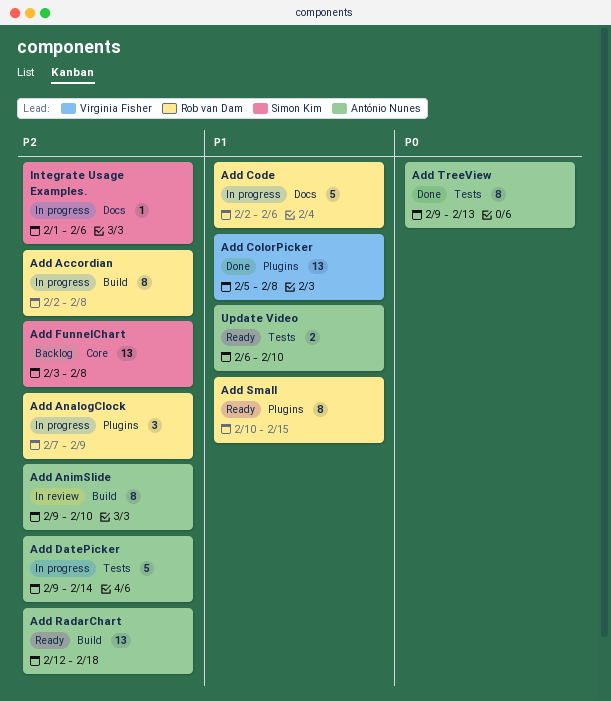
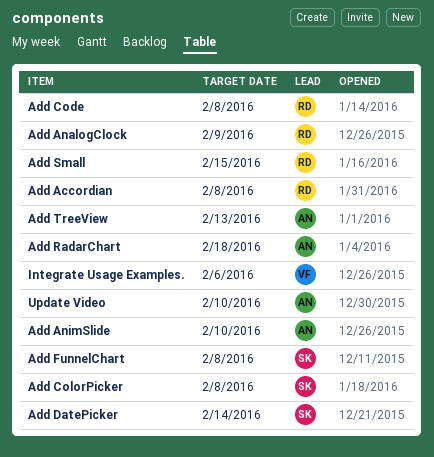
Add Code, due: Feb 6 -> Feb 8
Add ColorPicker, owner: Virginia Fisher -> Simon Kim
Add DatePicker, owner: António Nunes -> Simon Kim
Integrate Usage Examples., owner: Simon Kim -> Virginia Fisher

